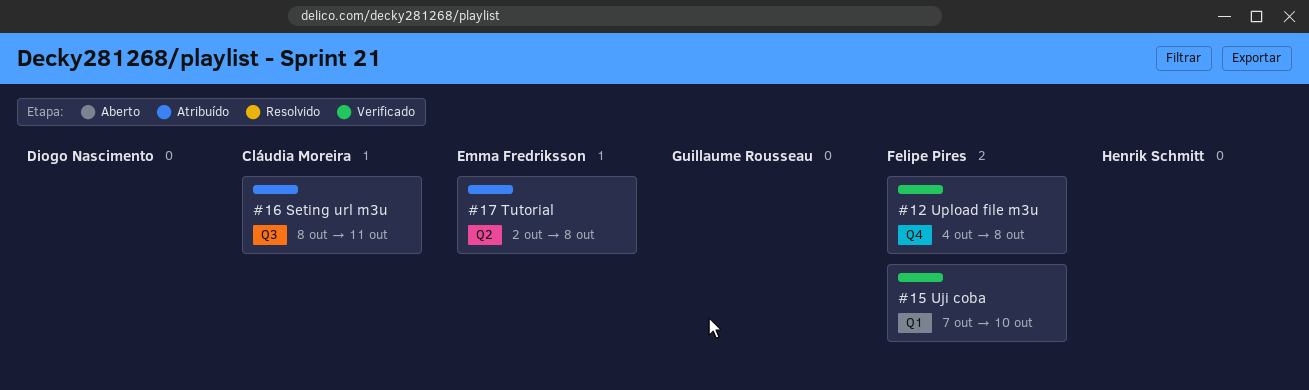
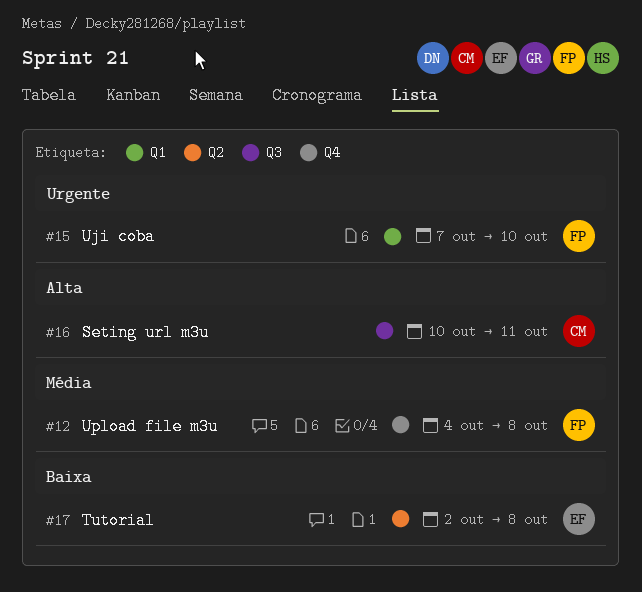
#16, start: Oct 8 -> Oct 10

